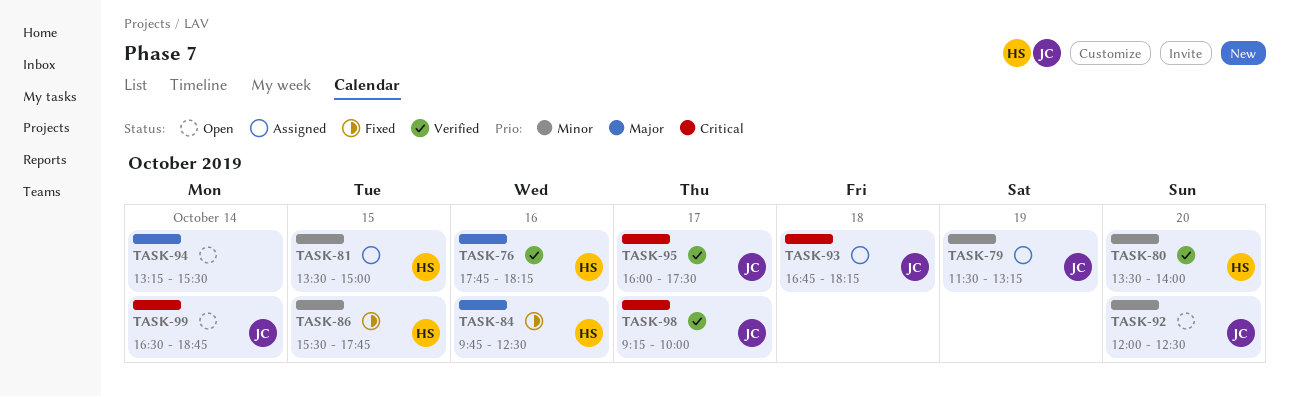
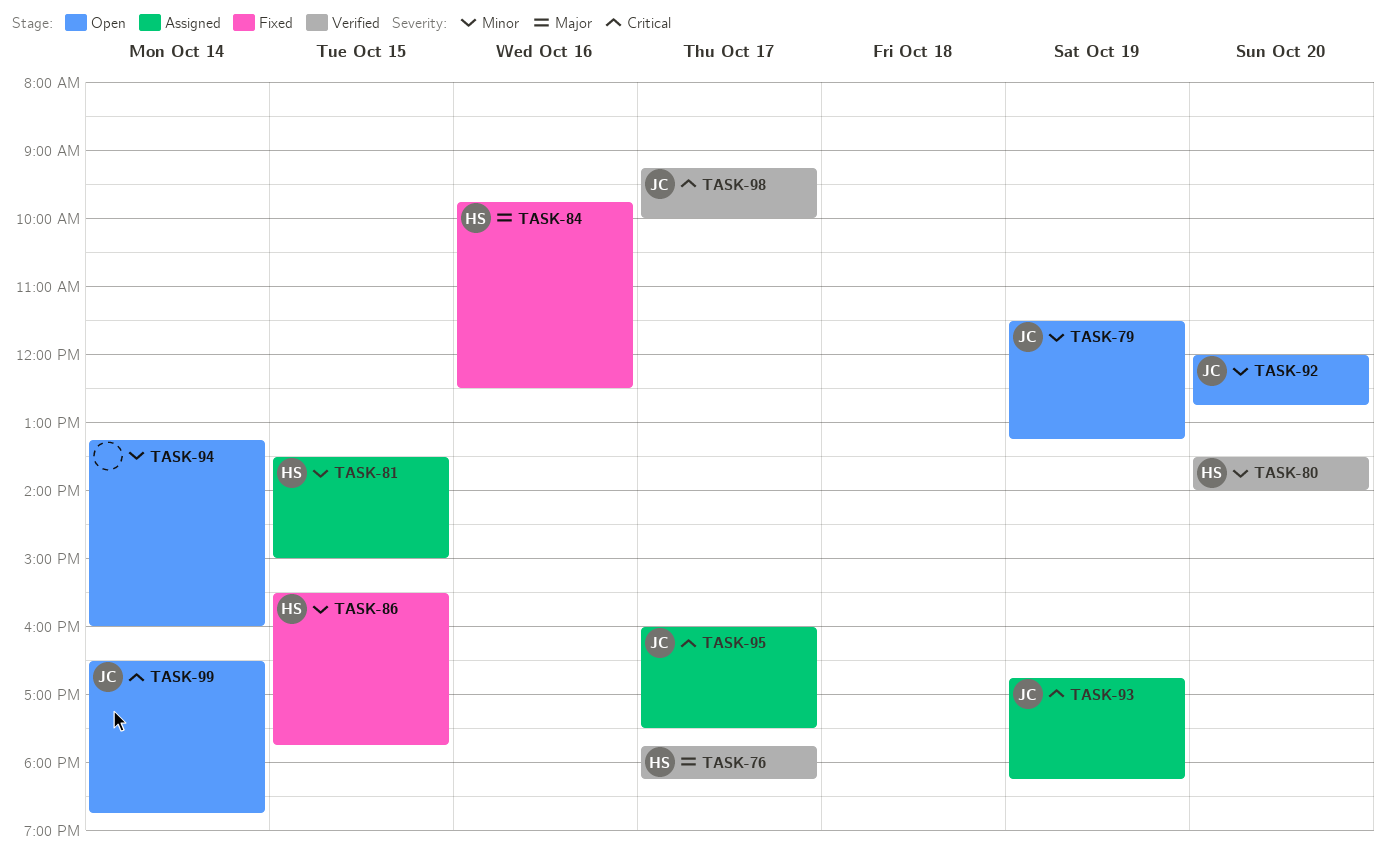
TASK-76, day: Oct 16 -> Oct 17
TASK-79, status: Assigned -> Open
TASK-92, ends: 12:30 -> 12:45
TASK-93, day: Oct 18 -> Oct 19
TASK-94, priority: Major -> Minor
TASK-94, ends: 15:30 -> 16:00
TASK-95, status: Verified -> Assigned

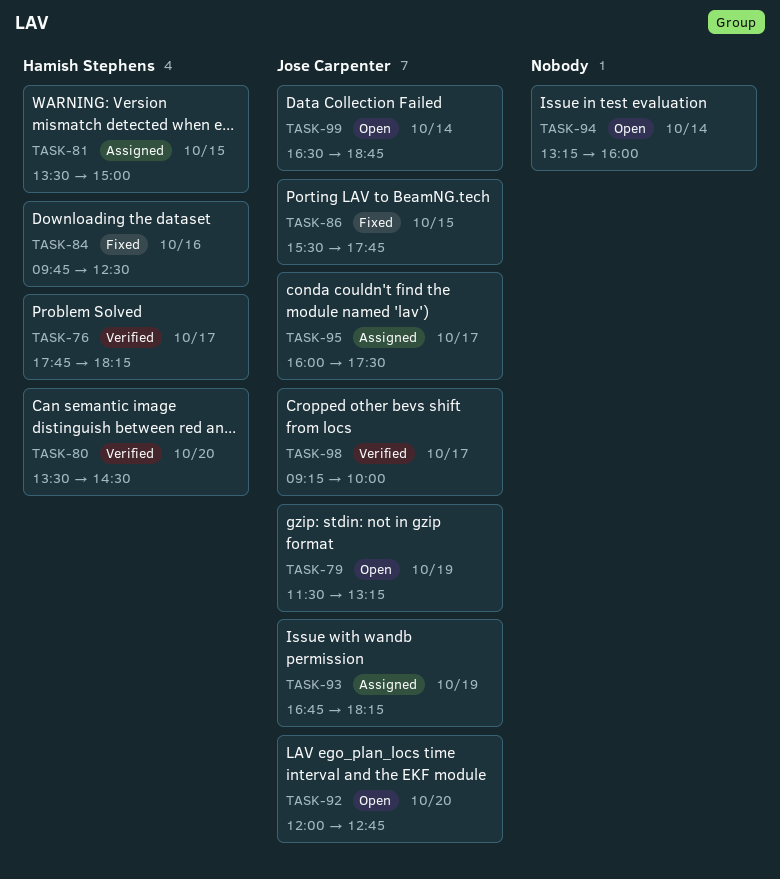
TASK-80, ends: 14:00 -> 14:30
TASK-86, owner: Hamish Stephens -> Jose Carpenter

